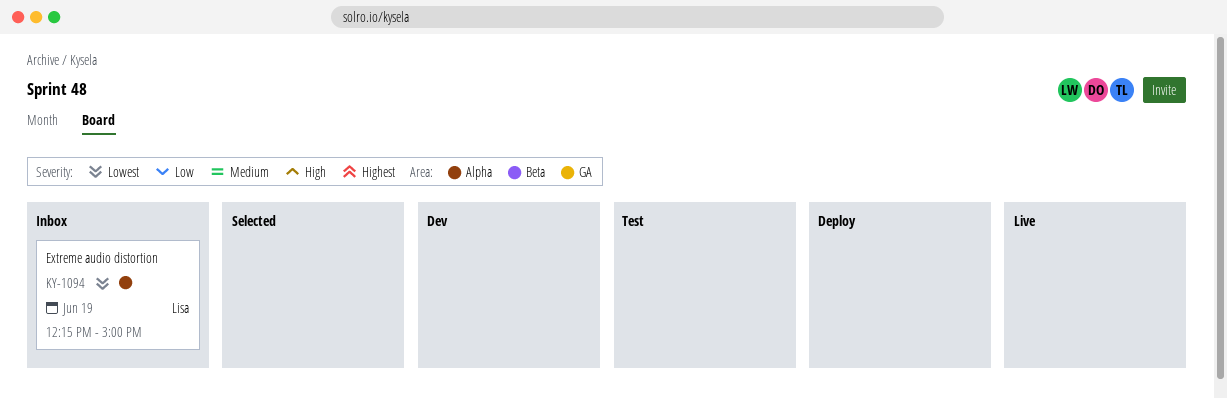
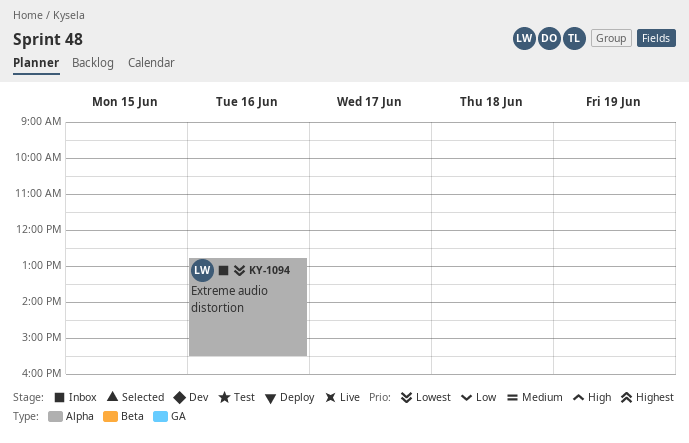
KY-1094, day: Jun 19 -> Jun 16
KY-1094, begins: 12:15 -> 12:45
KY-1094, ends: 15:00 -> 15:30

